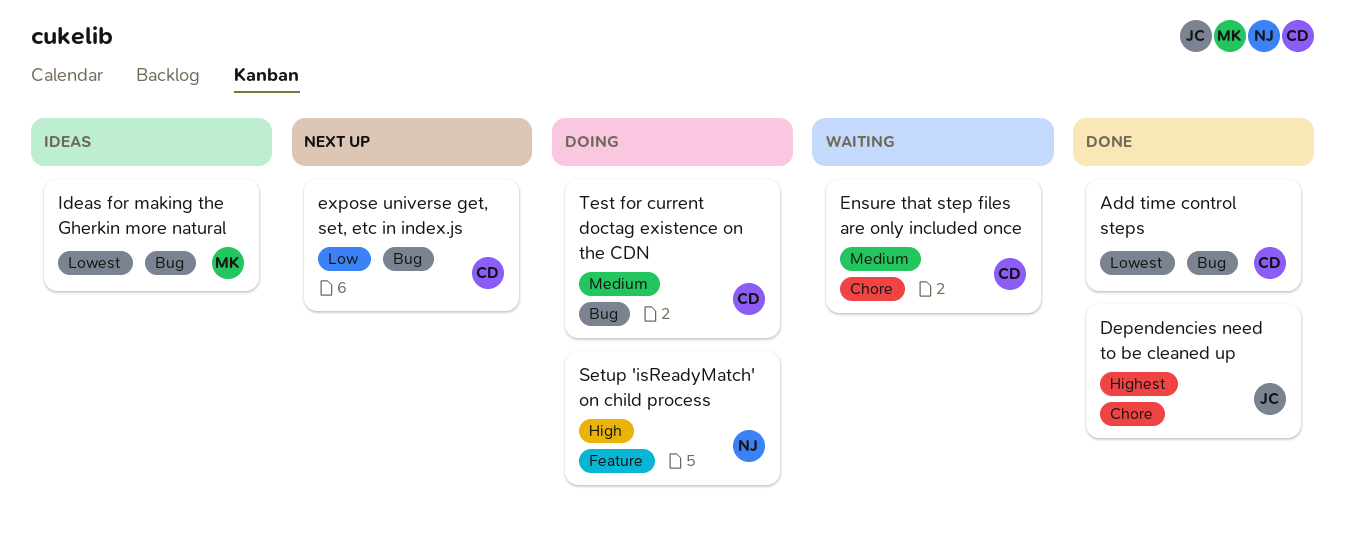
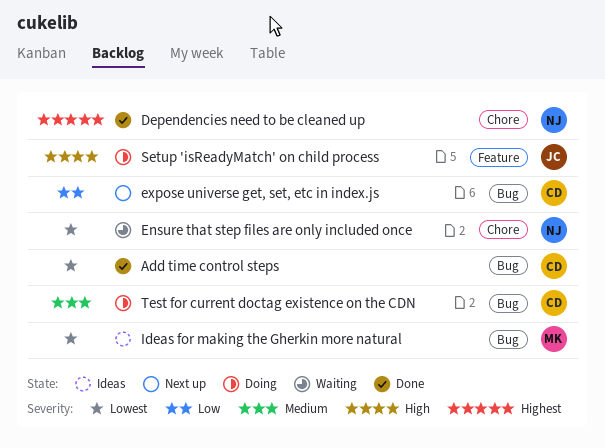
Dependencies need to be cleaned up, owner: JC -> NJ
Ensure that step files are only included once, owner: CD -> NJ
Ensure that step files are only included once, priority: Medium -> Lowest
Setup 'isReadyMatch' on child process, owner: NJ -> JC

